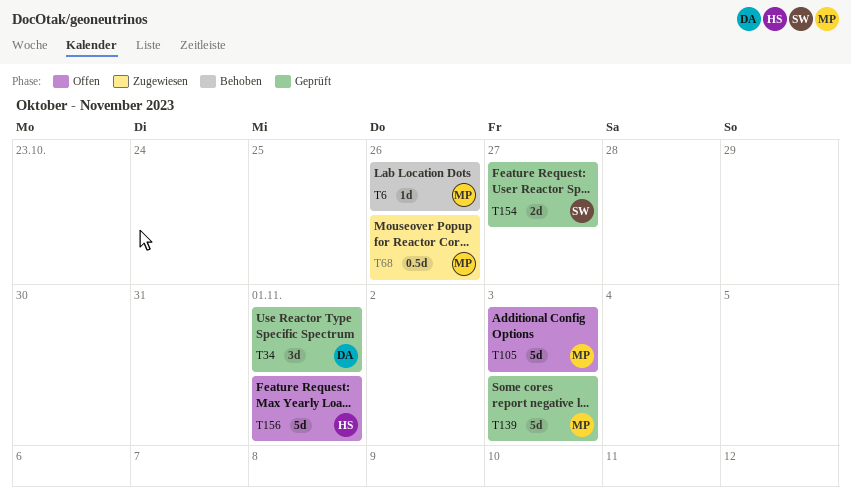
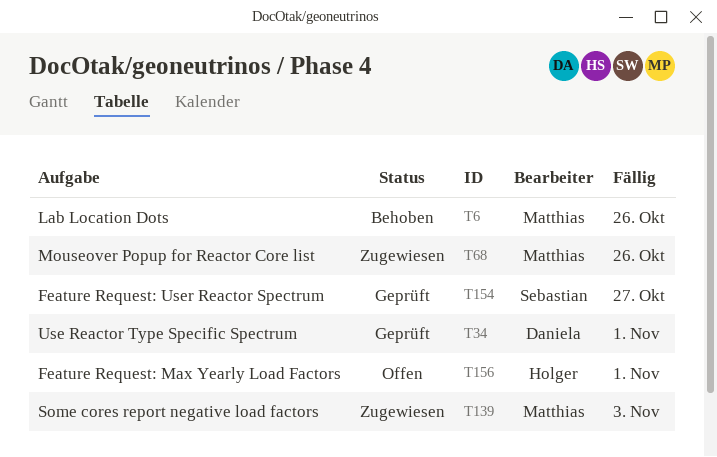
T105: present -> none
T139, status: Geprüft -> Zugewiesen

